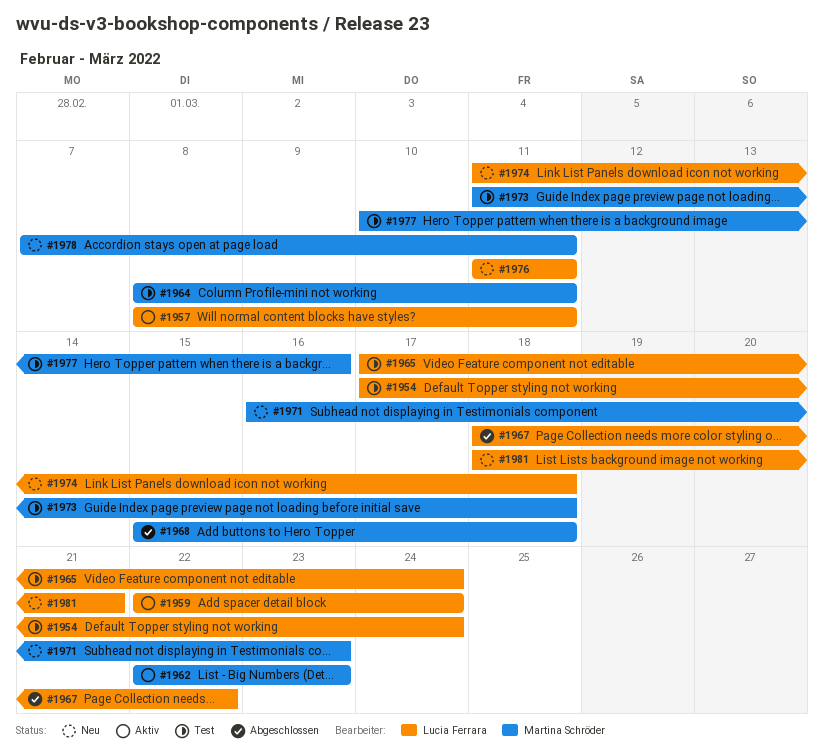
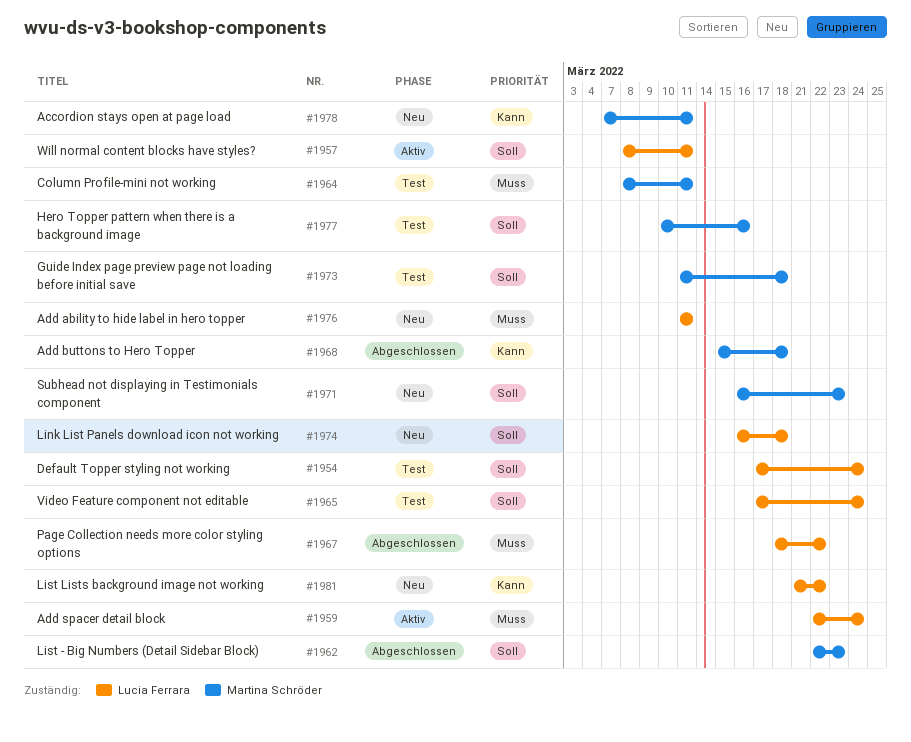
#1962, status: Aktiv -> Abgeschlossen
#1974, start: Mar 11 -> Mar 16
#1981, start: Mar 18 -> Mar 21
#1981, due: Mar 21 -> Mar 22

